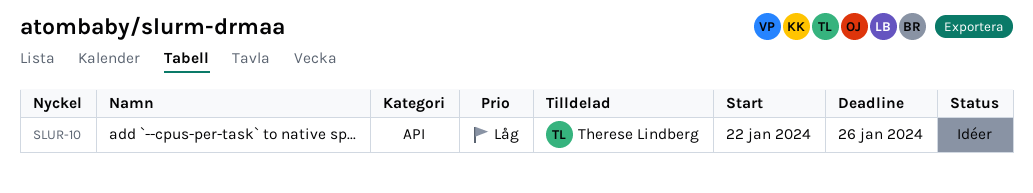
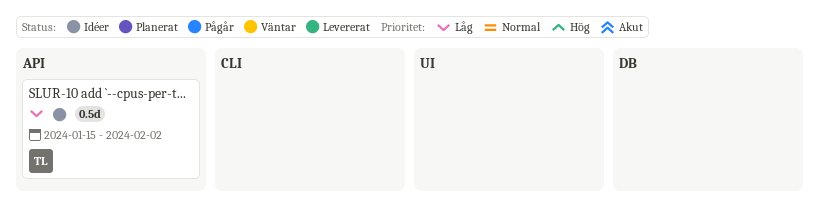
SLUR-10, start: Jan 22 -> Jan 15
SLUR-10, due: Jan 26 -> Feb 2

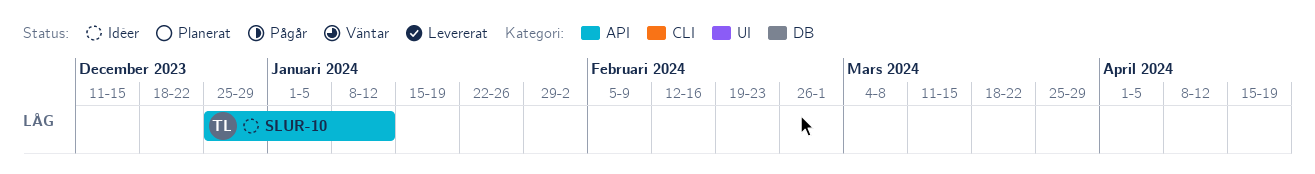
SLUR-10, start: Jan 15 -> Dec 25
SLUR-10, due: Feb 2 -> Jan 12

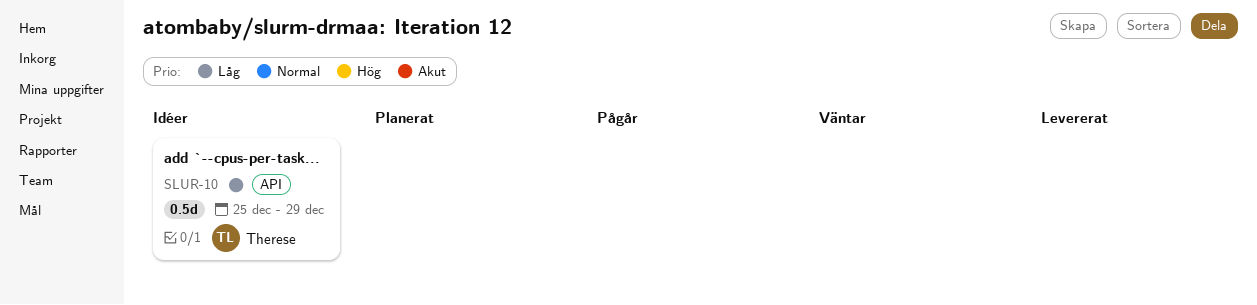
SLUR-10, due: Jan 12 -> Dec 29

